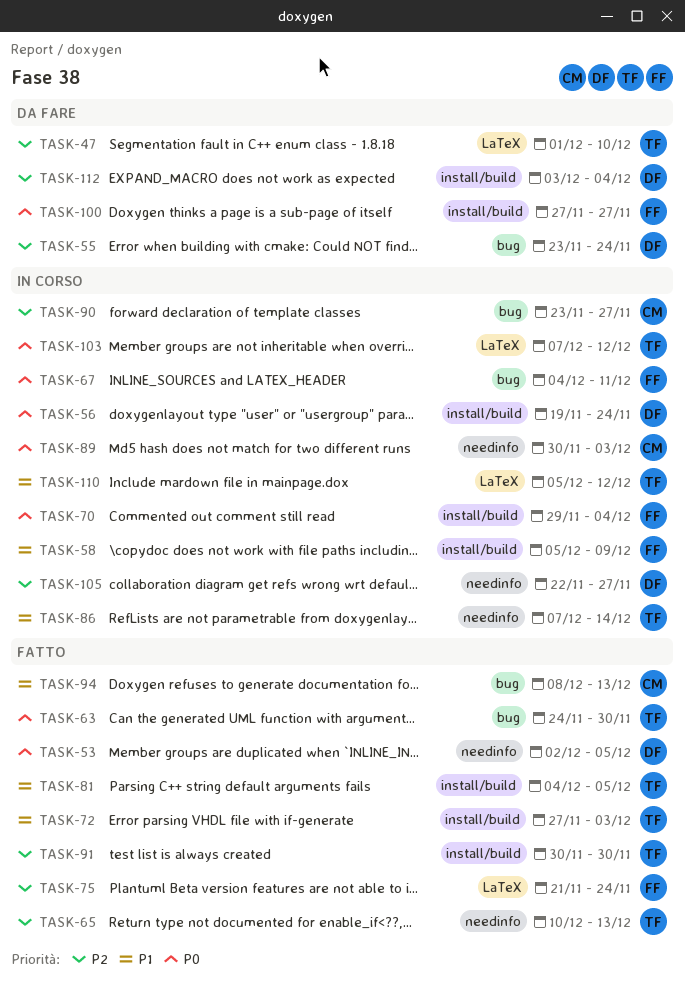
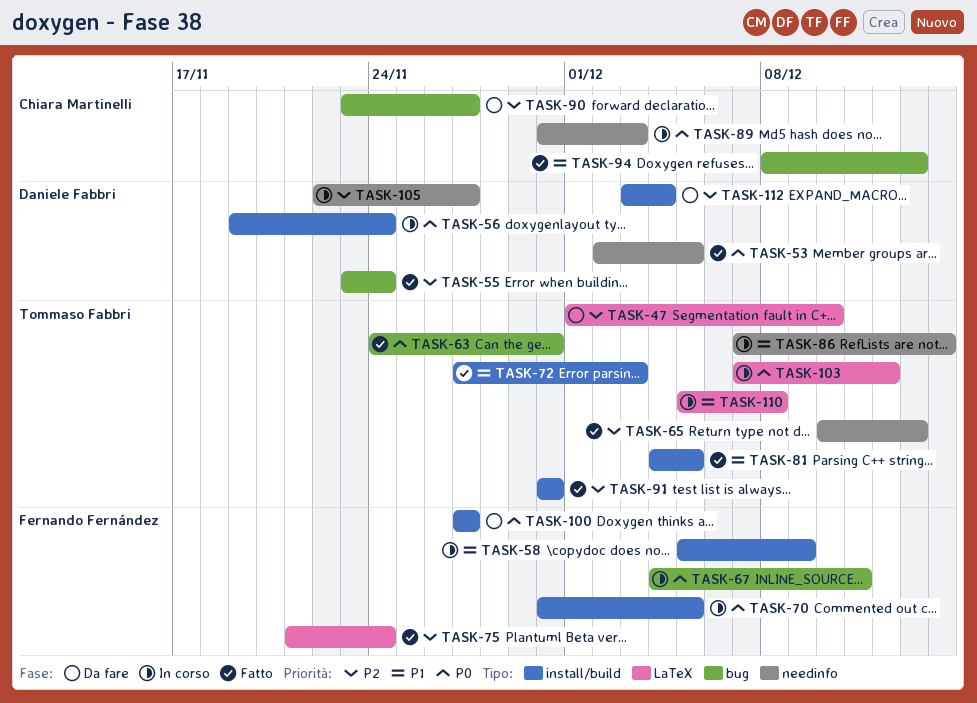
TASK-55, status: Da fare -> Fatto
TASK-70, start: Nov 29 -> Nov 30
TASK-70, due: Dec 4 -> Dec 5
TASK-90, status: In corso -> Da fare
TASK-110, due: Dec 12 -> Dec 8

